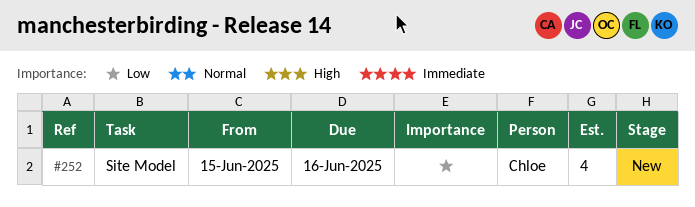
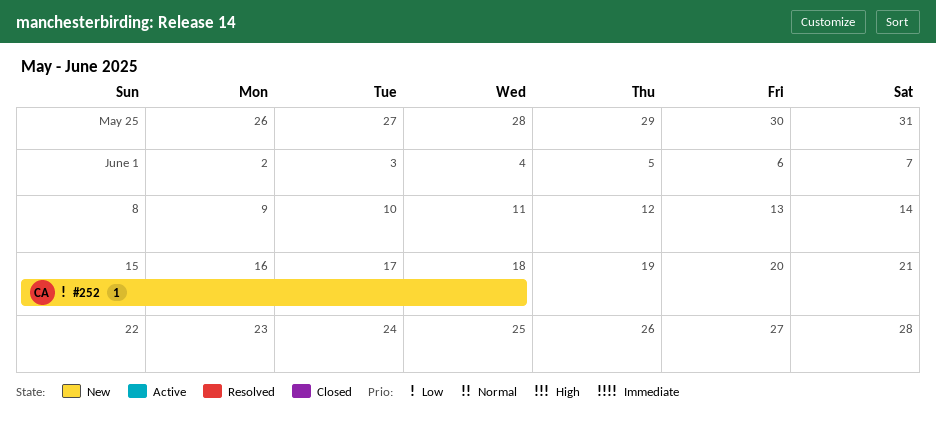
#252, estimate: 4 -> 1
#252, due: Jun 16 -> Jun 18

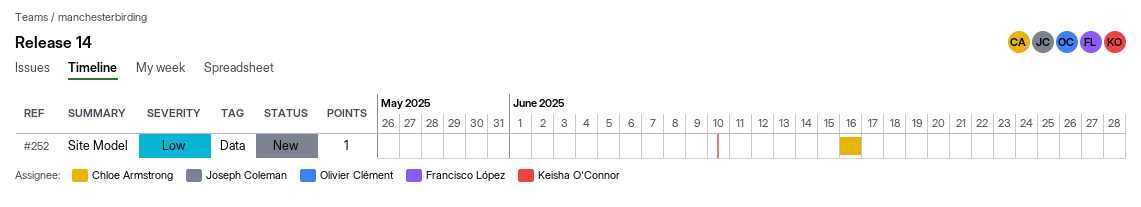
#252, start: Jun 15 -> Jun 16
#252, due: Jun 18 -> Jun 16

